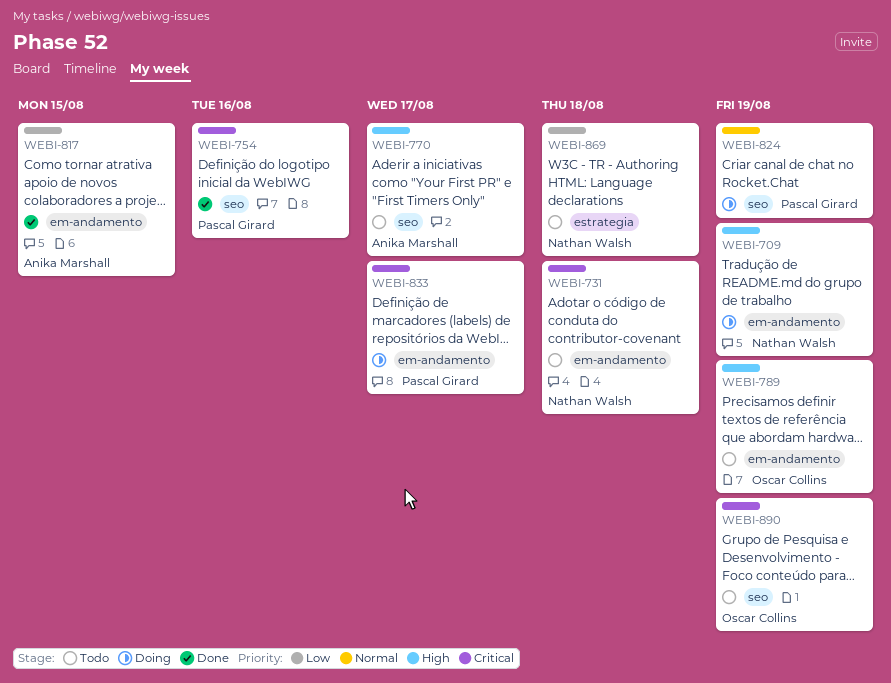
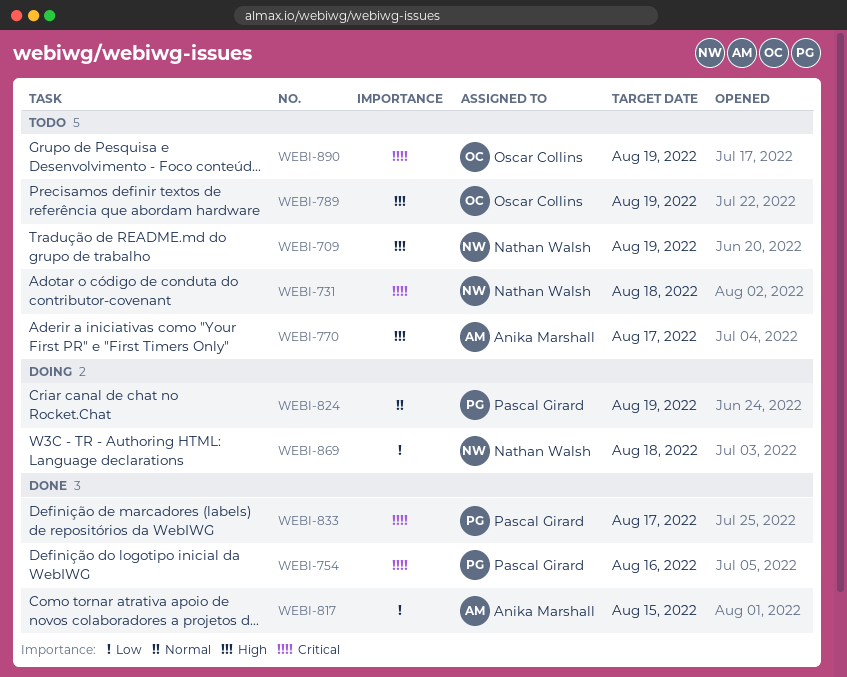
WEBI-709, status: Doing -> Todo
WEBI-833, status: Doing -> Done
WEBI-869, status: Todo -> Doing

